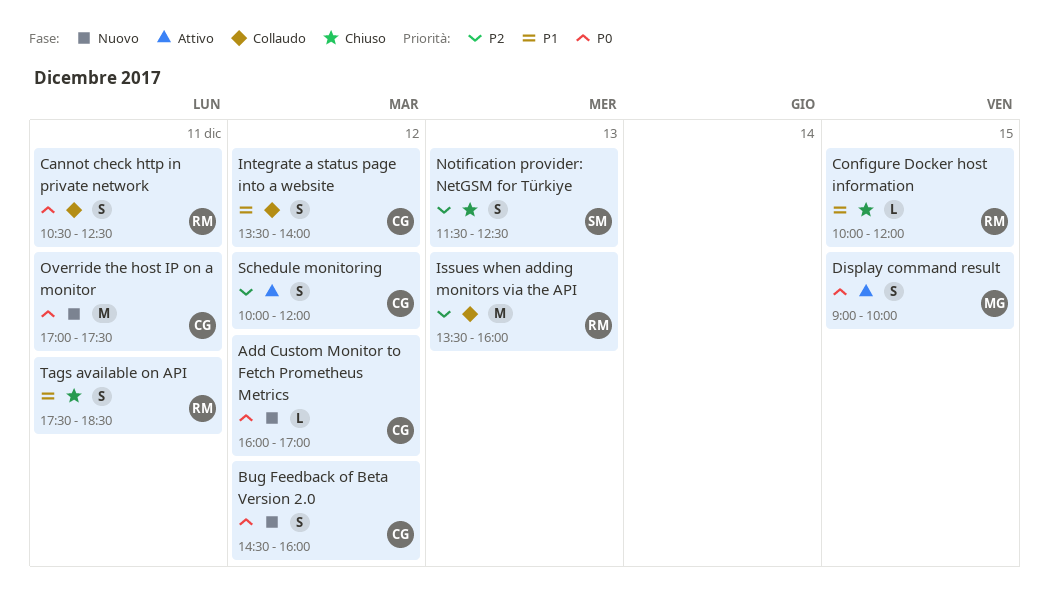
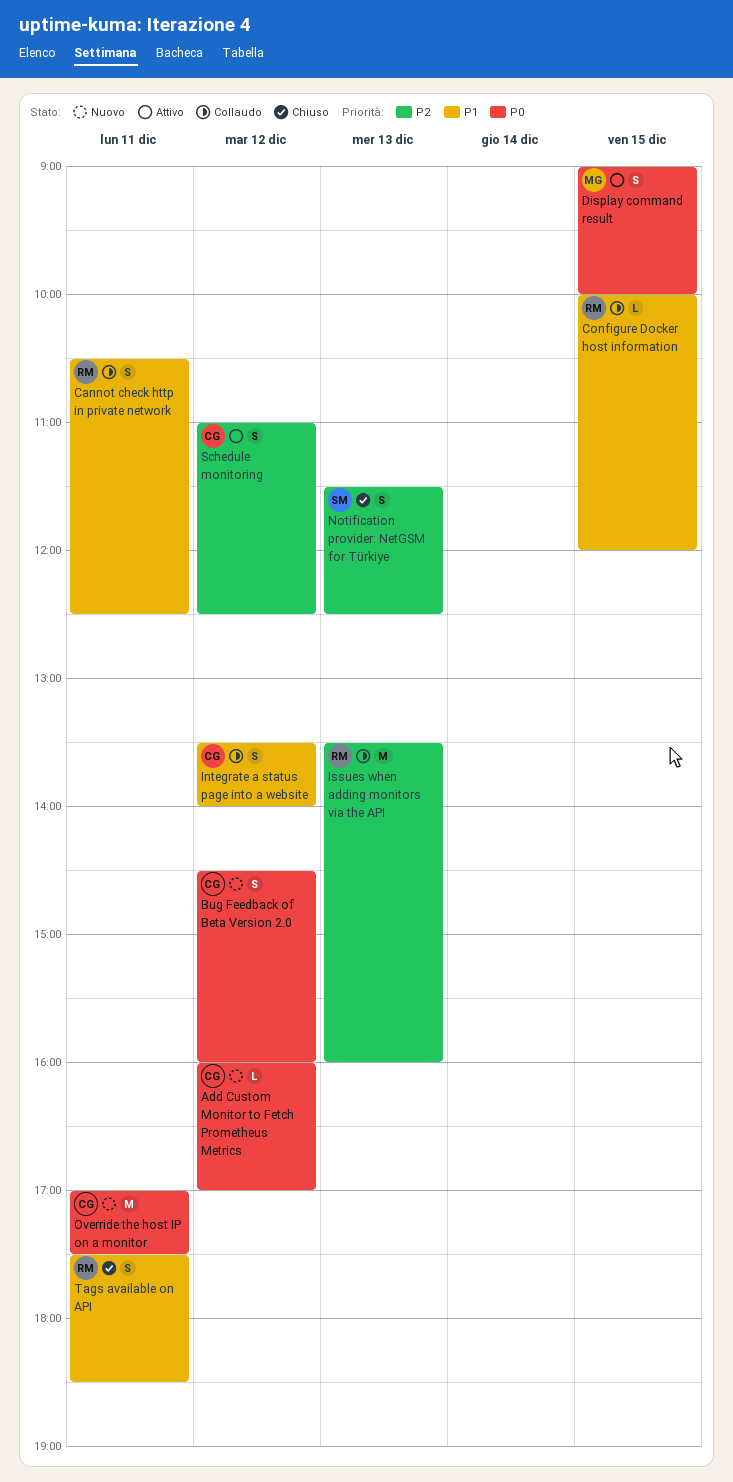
Cannot check http in private network, priority: P0 -> P1
Configure Docker host information, status: Chiuso -> Collaudo
Schedule monitoring, begins: 10:00 -> 11:00
Schedule monitoring, ends: 12:00 -> 12:30

